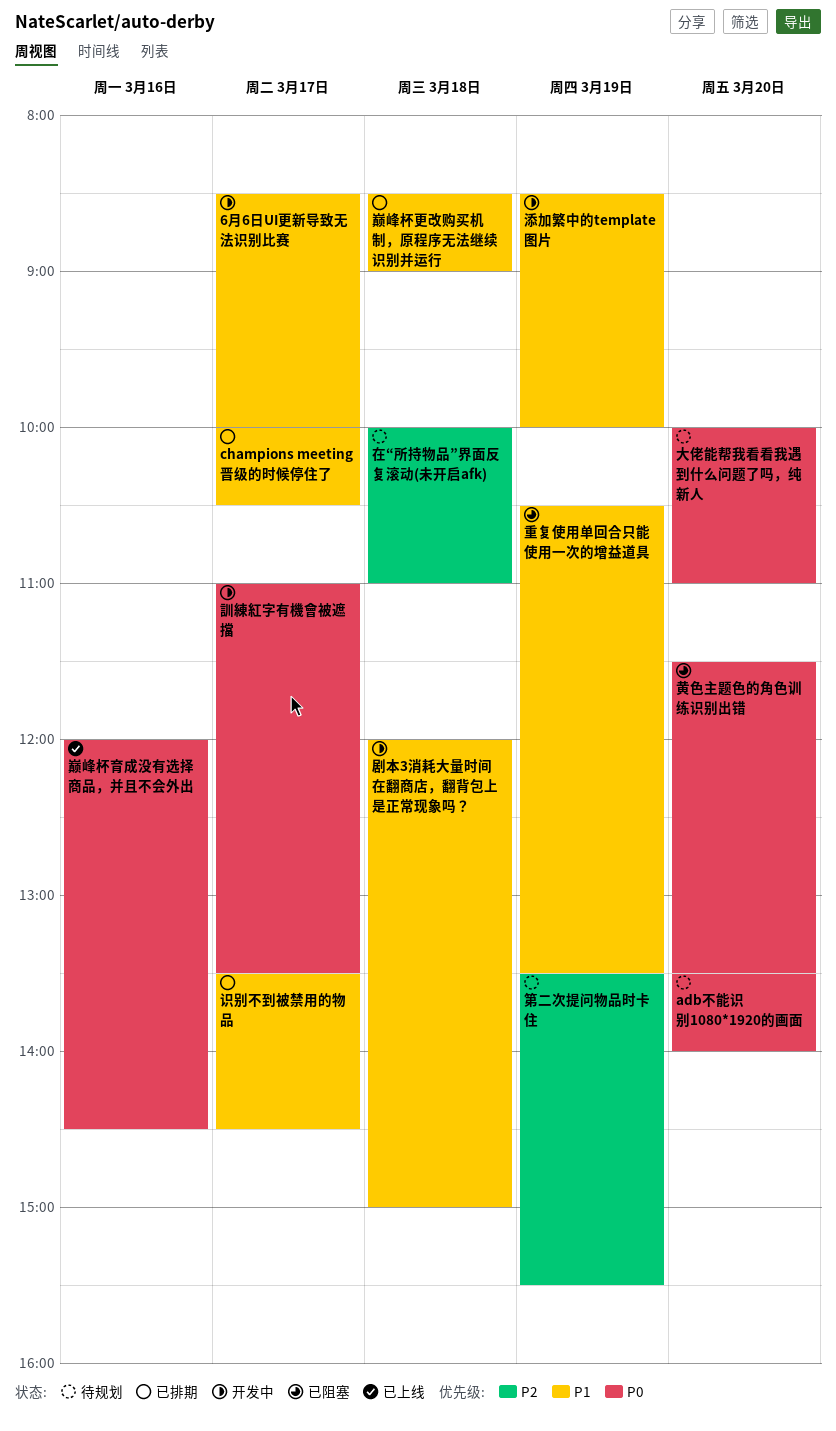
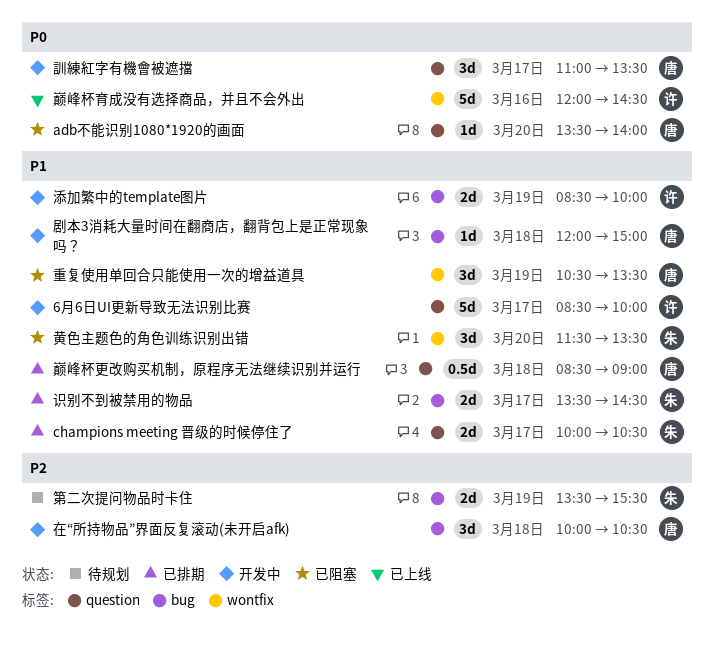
adb不能识别1080*1920的画面, status: 待规划 -> 已阻塞
在“所持物品”界面反复滚动(未开启afk), status: 待规划 -> 开发中
在“所持物品”界面反复滚动(未开启afk), ends: 11:00 -> 10:30
大佬能帮我看看我遇到什么问题了吗，纯新人: present -> none
黄色主题色的角色训练识别出错, priority: P0 -> P1

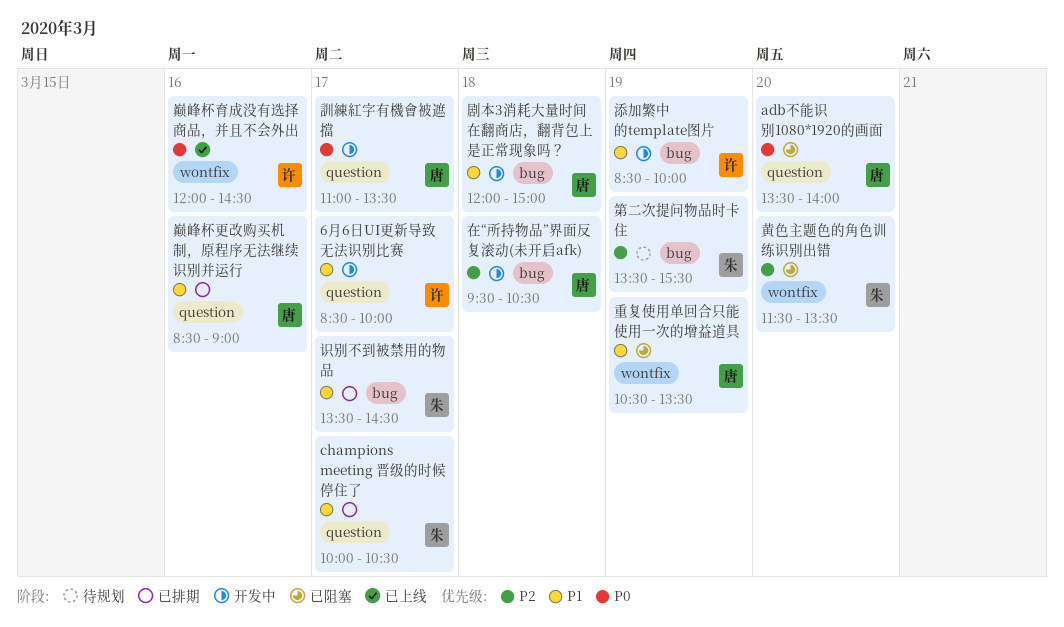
在“所持物品”界面反复滚动(未开启afk), begins: 10:00 -> 09:30
巅峰杯更改购买机制，原程序无法继续识别并运行, day: Mar 18 -> Mar 16
黄色主题色的角色训练识别出错, priority: P1 -> P2

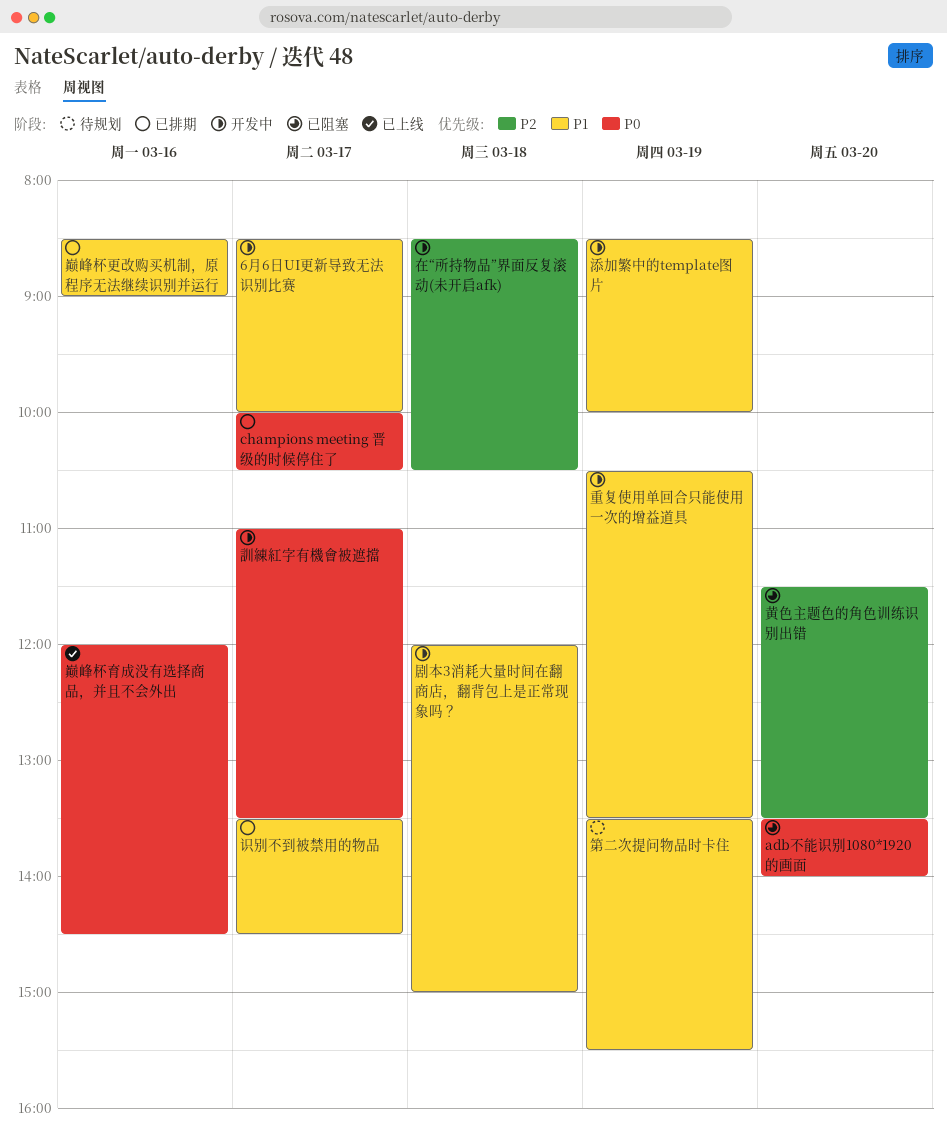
champions meeting 晋级的时候停住了, priority: P1 -> P0
在“所持物品”界面反复滚动(未开启afk), begins: 09:30 -> 08:30
第二次提问物品时卡住, priority: P2 -> P1
重复使用单回合只能使用一次的增益道具, status: 已阻塞 -> 开发中

